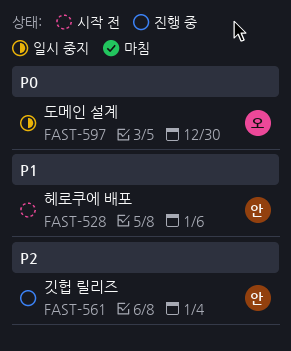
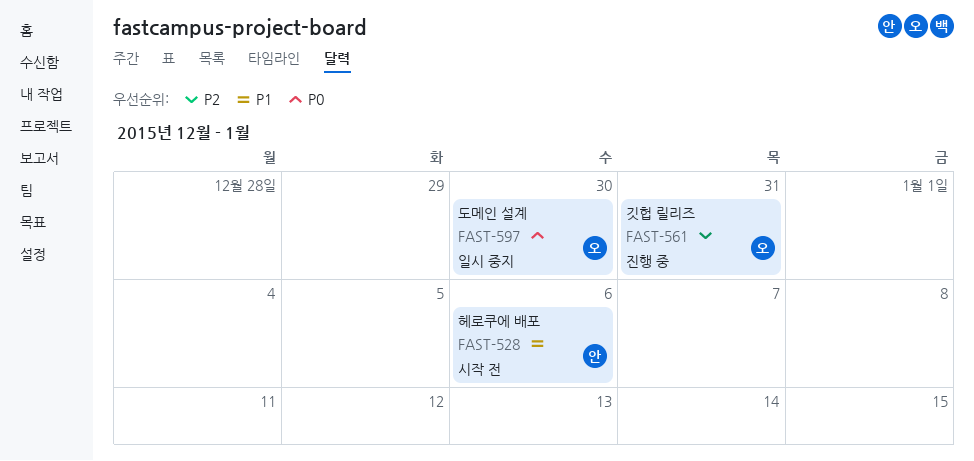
FAST-561, owner: 안 -> 오
FAST-561, due: Jan 4 -> Dec 31

